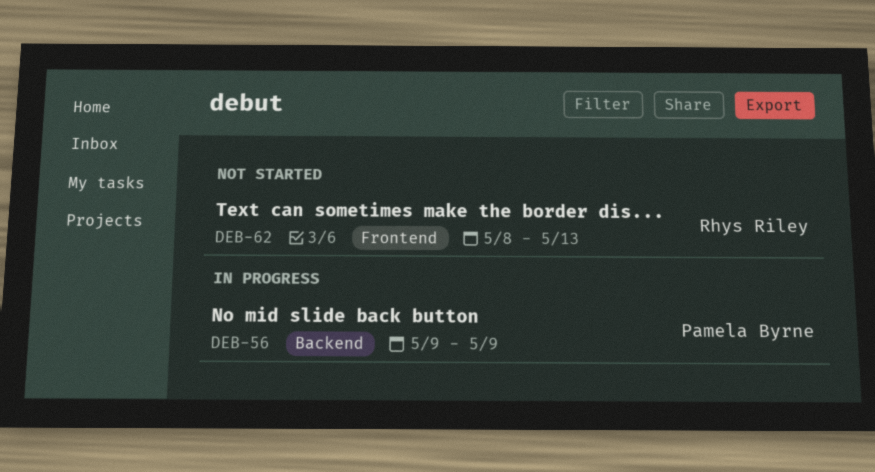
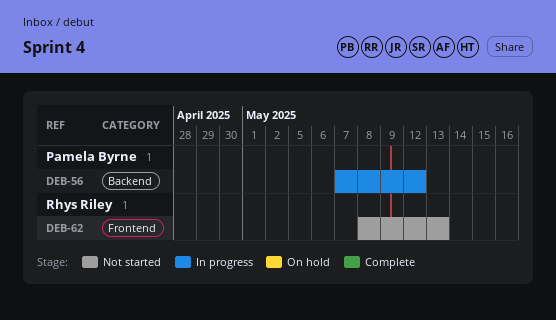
DEB-56, start: May 9 -> May 7
DEB-56, due: May 9 -> May 12

